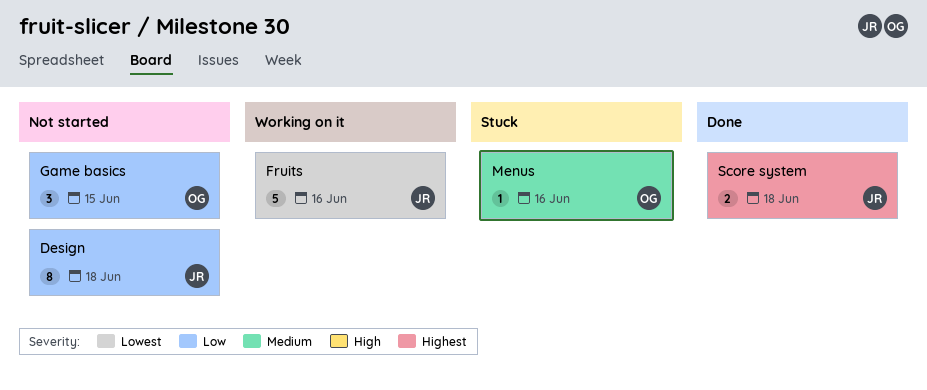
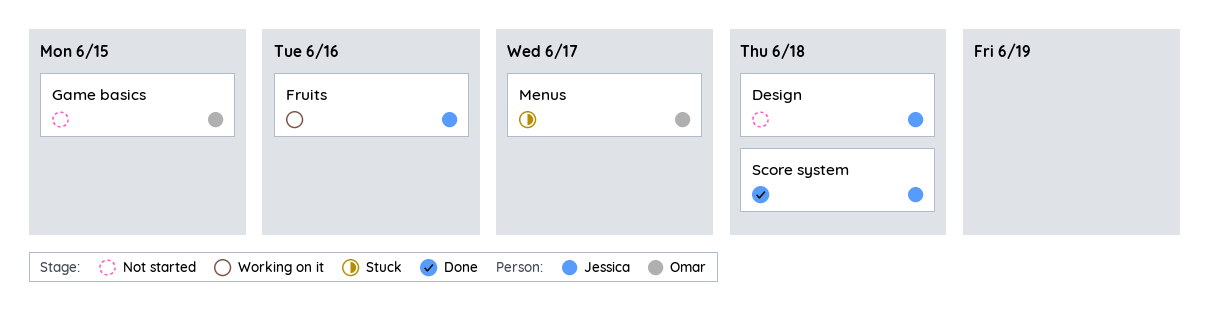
Menus, due: Jun 16 -> Jun 17

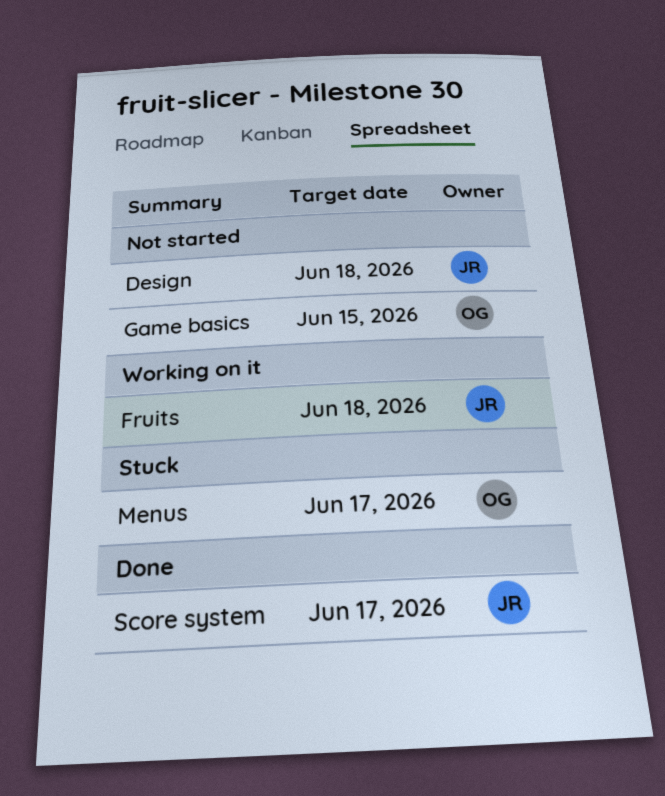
Fruits, due: Jun 16 -> Jun 18
Score system, due: Jun 18 -> Jun 17

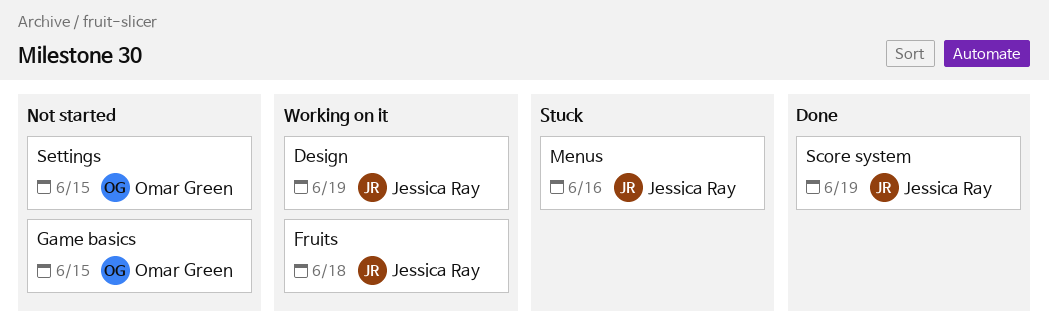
Design, status: Not started -> Working on it
Design, due: Jun 18 -> Jun 19
Menus, owner: Omar Green -> Jessica Ray
Menus, due: Jun 17 -> Jun 16
Score system, due: Jun 17 -> Jun 19
Settings: none -> present

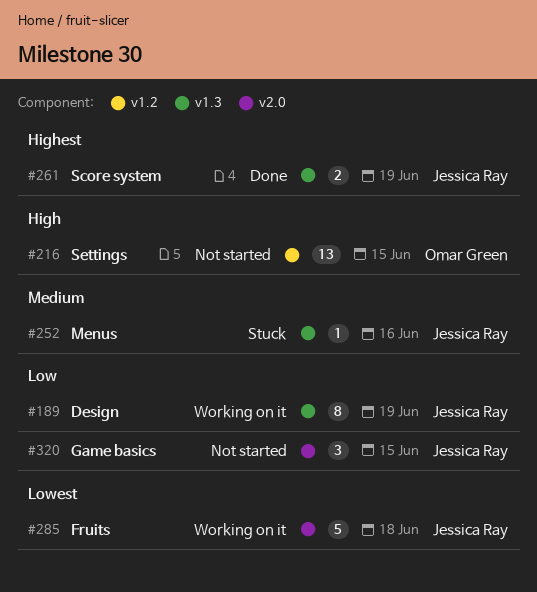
Game basics, owner: Omar Green -> Jessica Ray

